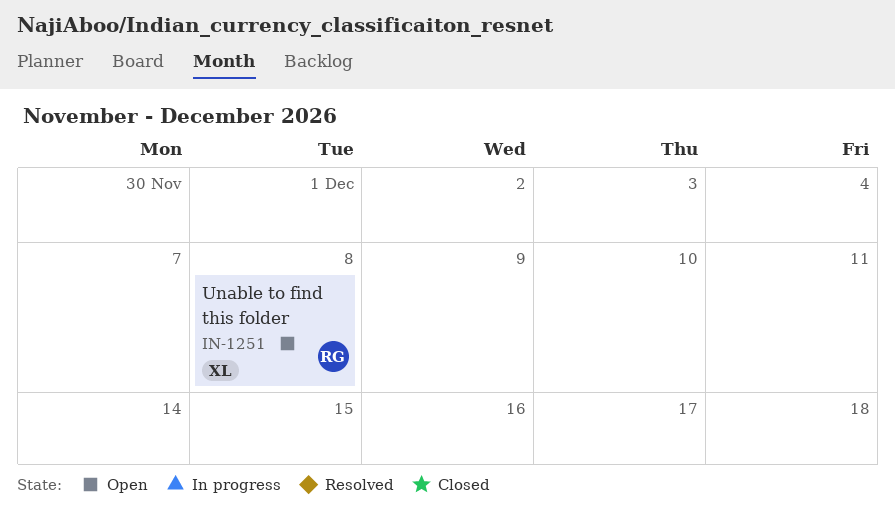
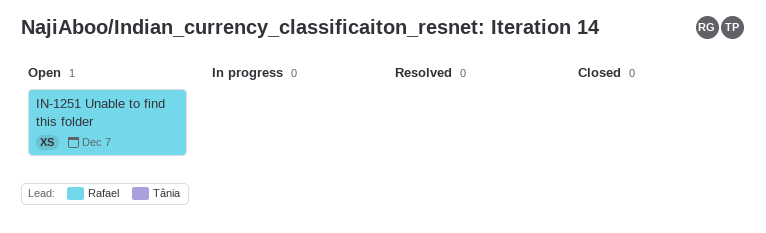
IN-1251, estimate: XL -> XS
IN-1251, due: Dec 8 -> Dec 7

